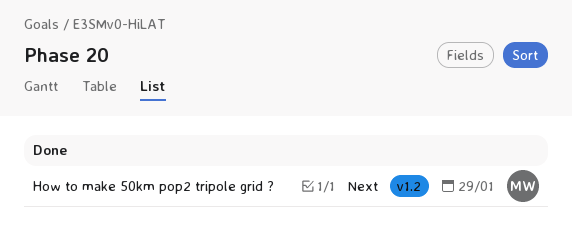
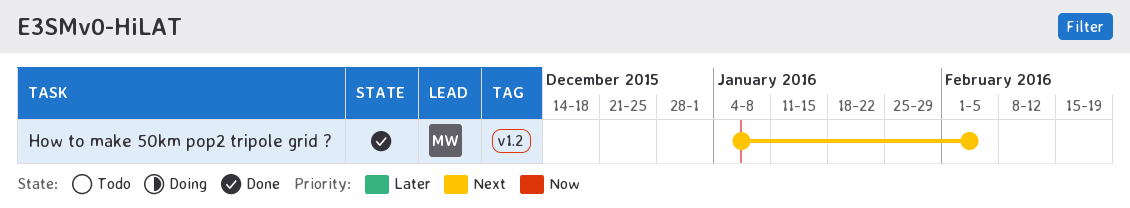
How to make 50km pop2 tripole grid ?, due: Jan 29 -> Feb 5

